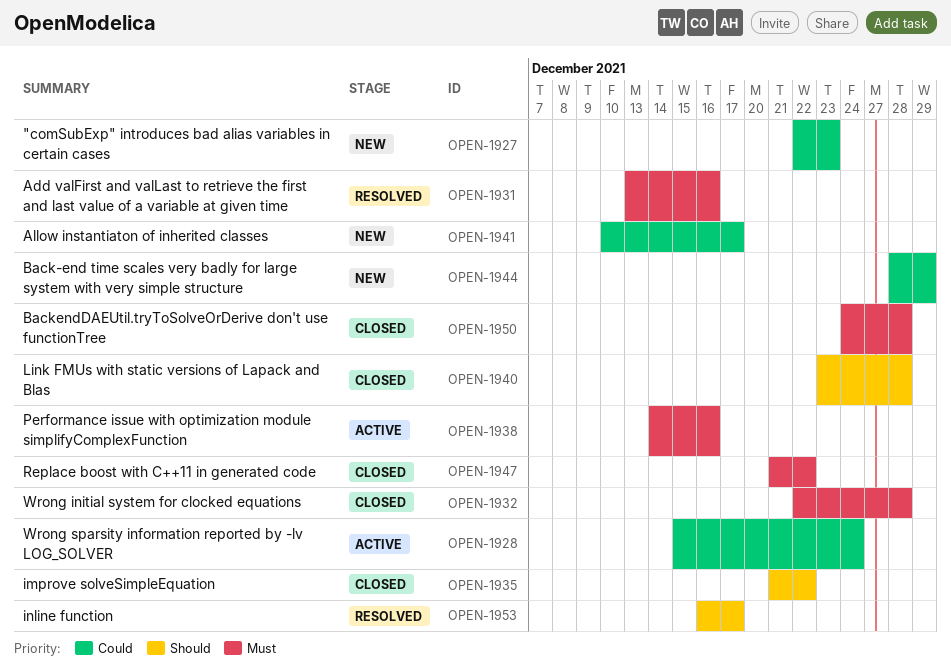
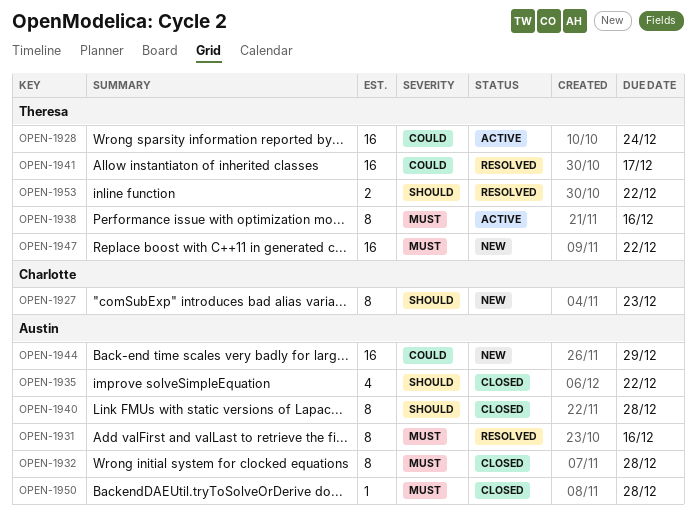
OPEN-1927, priority: Could -> Should
OPEN-1941, status: New -> Resolved
OPEN-1947, status: Closed -> New
OPEN-1953, due: Dec 17 -> Dec 22

